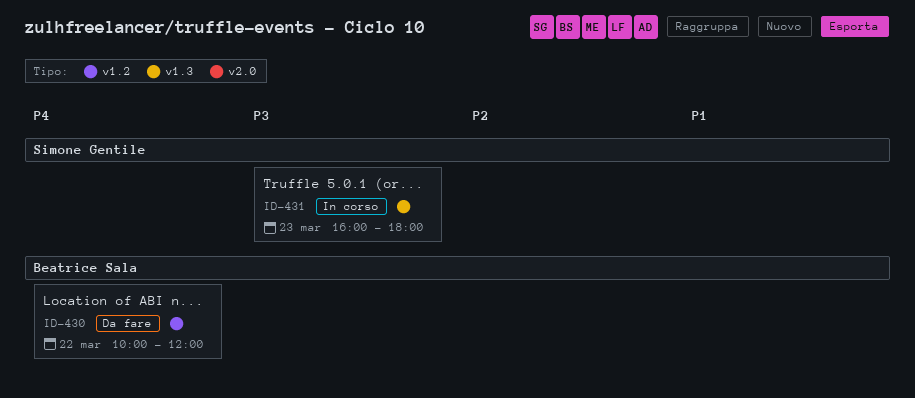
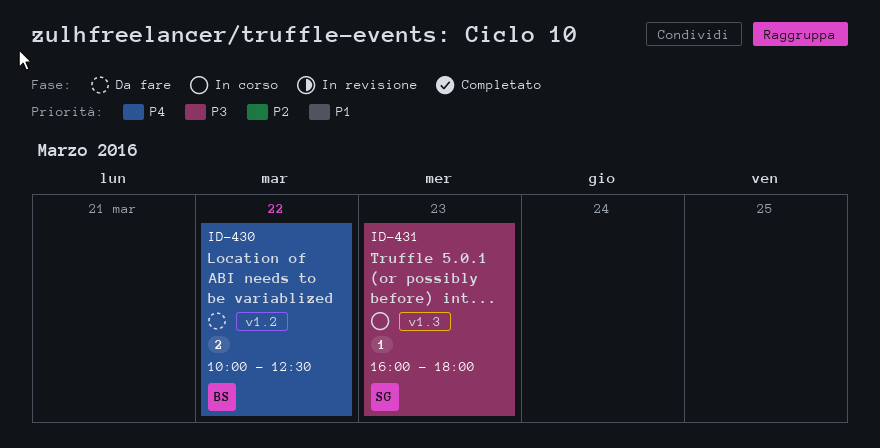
ID-430, ends: 12:00 -> 12:30

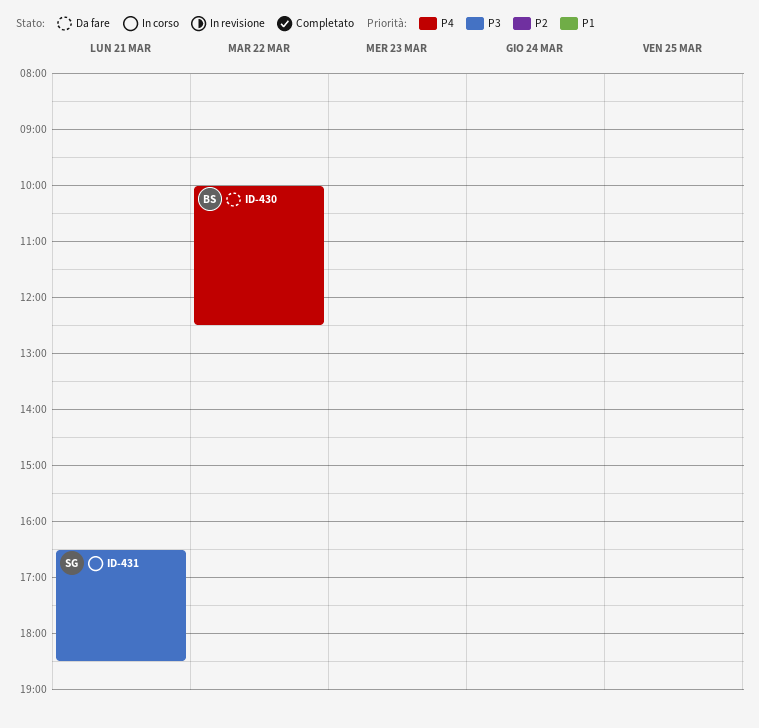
ID-431, day: Mar 23 -> Mar 21
ID-431, begins: 16:00 -> 16:30
ID-431, ends: 18:00 -> 18:30

